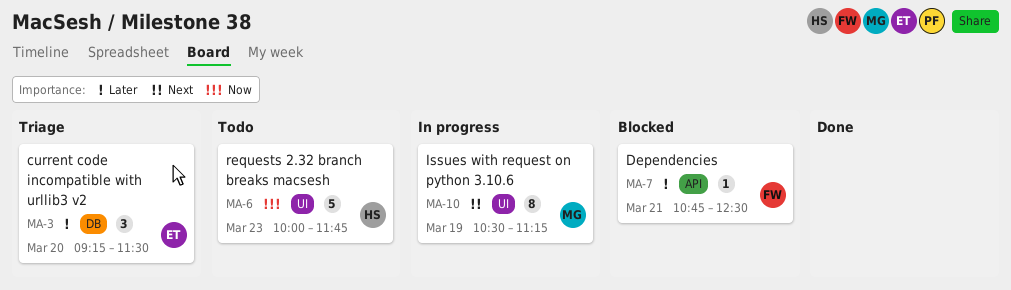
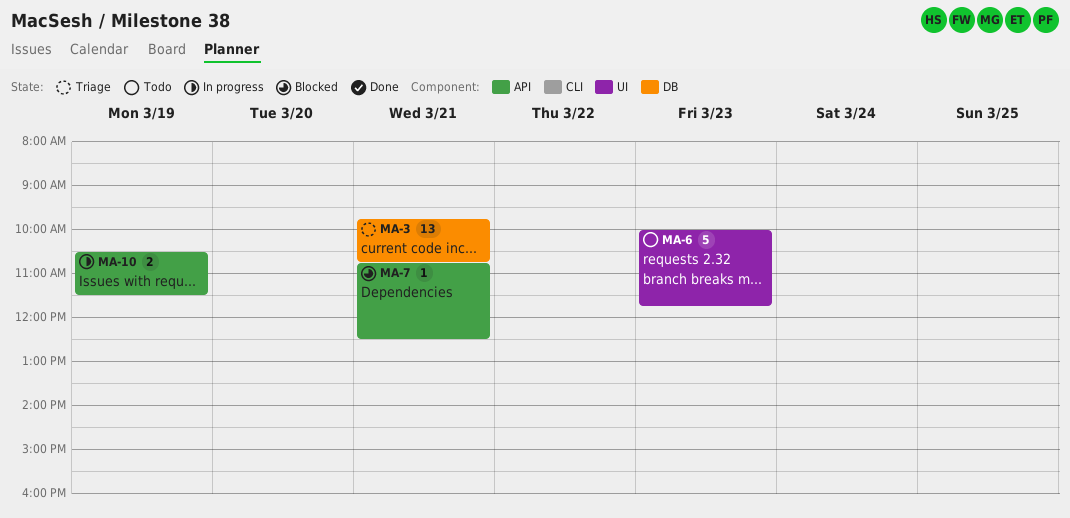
MA-3, estimate: 3 -> 13
MA-3, day: Mar 20 -> Mar 21
MA-3, begins: 09:15 -> 09:45
MA-3, ends: 11:30 -> 10:45
MA-10, label: UI -> API
MA-10, estimate: 8 -> 2
MA-10, ends: 11:15 -> 11:30

